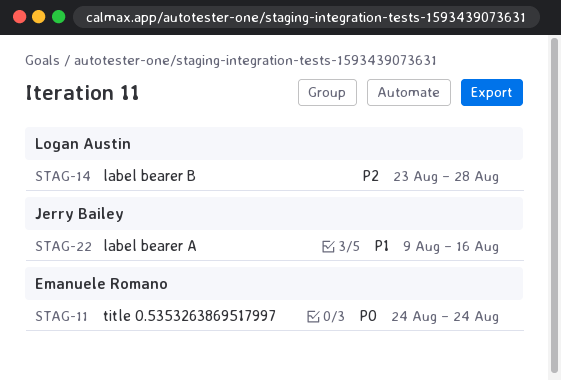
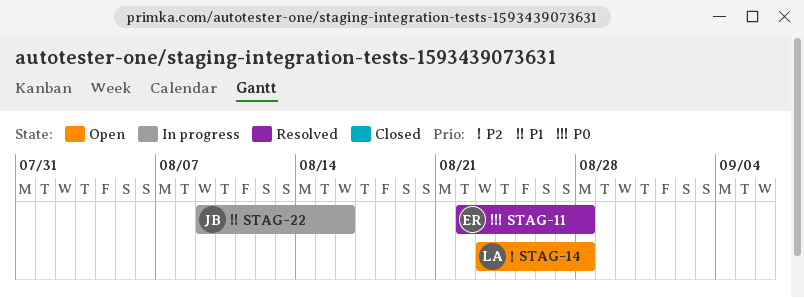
STAG-11, start: Aug 24 -> Aug 22
STAG-11, due: Aug 24 -> Aug 28

